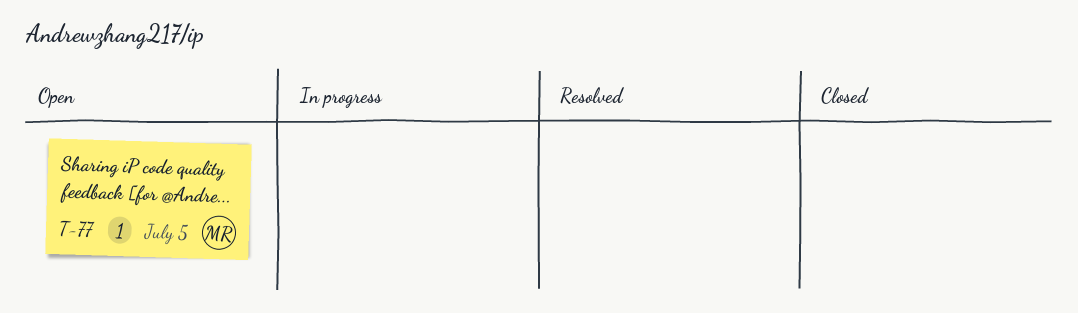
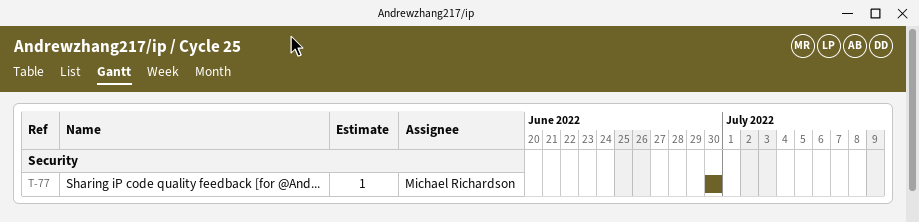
T-77, due: Jul 5 -> Jun 30

